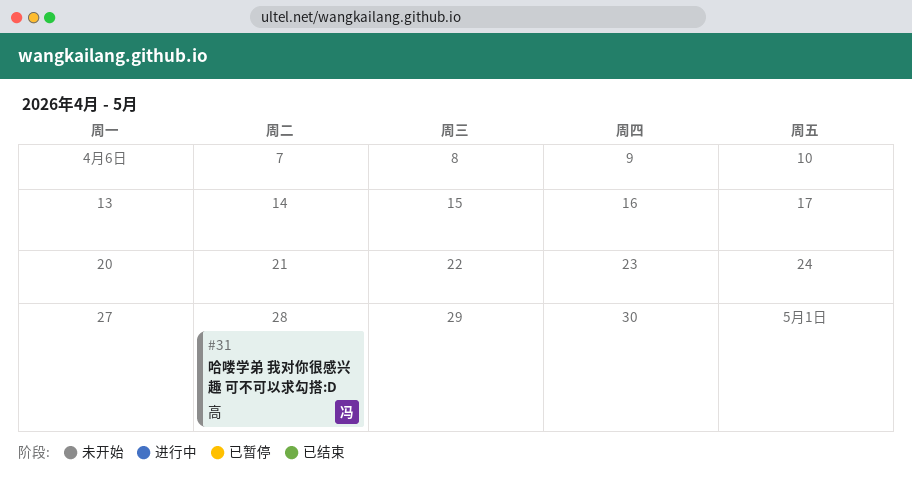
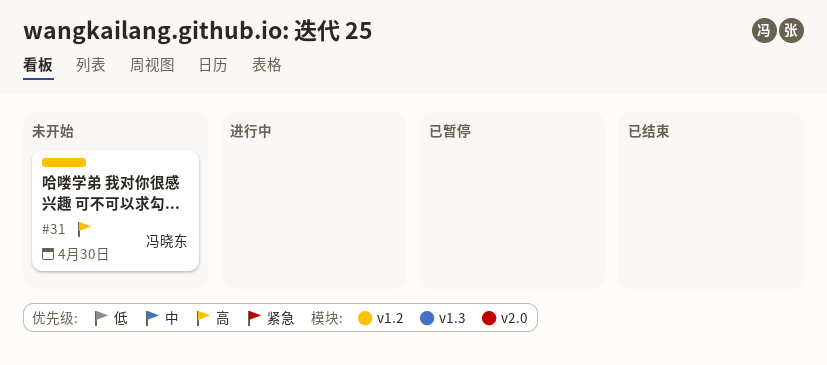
#31, due: Apr 28 -> Apr 30

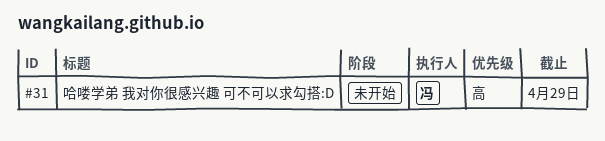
#31, due: Apr 30 -> Apr 29

